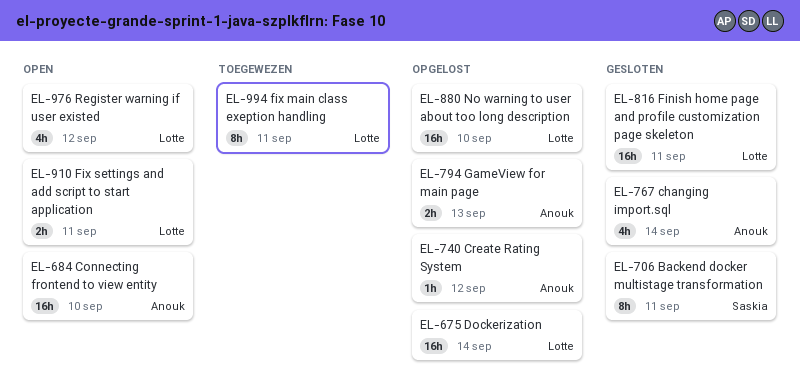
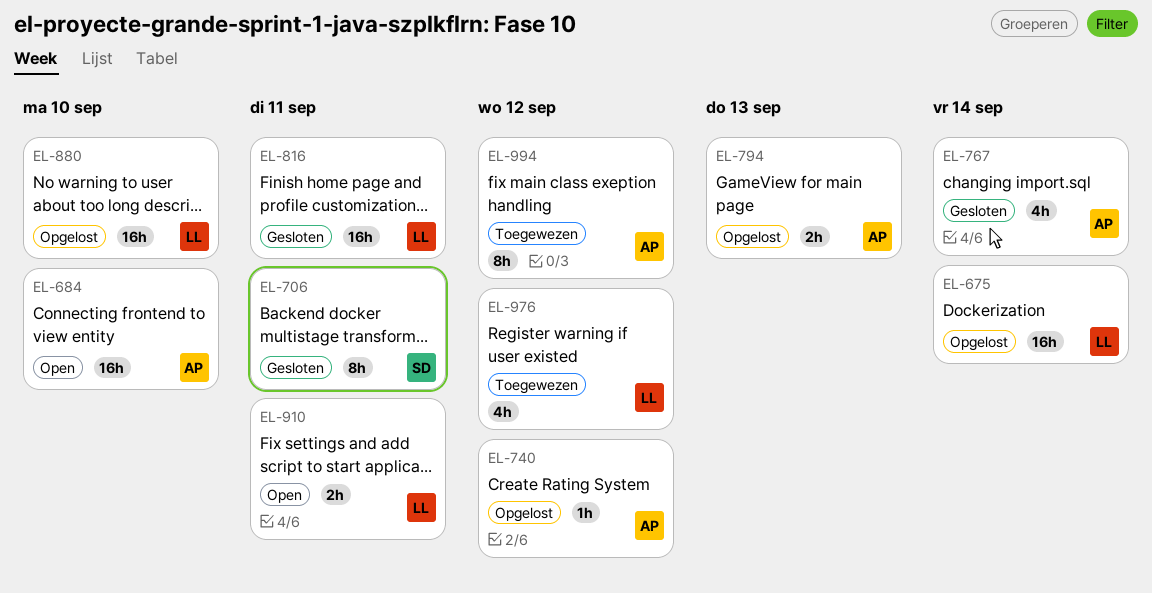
EL-976, status: Open -> Toegewezen
EL-994, owner: Lotte -> Anouk
EL-994, due: Sep 11 -> Sep 12

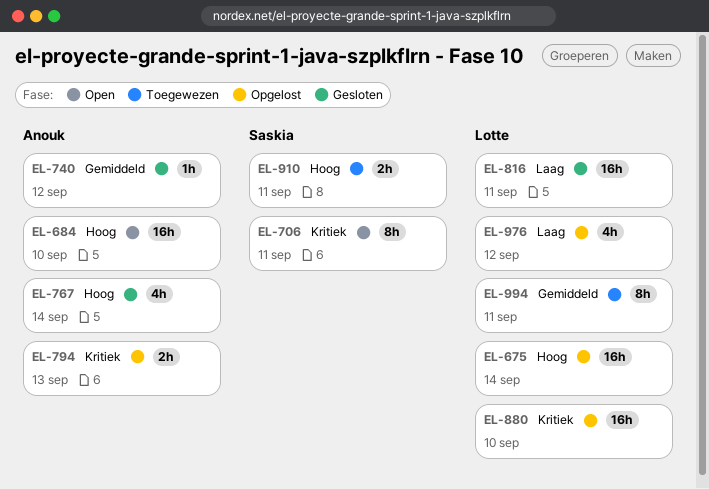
EL-706, status: Gesloten -> Open
EL-740, status: Opgelost -> Gesloten
EL-910, status: Open -> Toegewezen
EL-910, owner: Lotte -> Saskia
EL-976, status: Toegewezen -> Opgelost
EL-994, owner: Anouk -> Lotte
EL-994, due: Sep 12 -> Sep 11

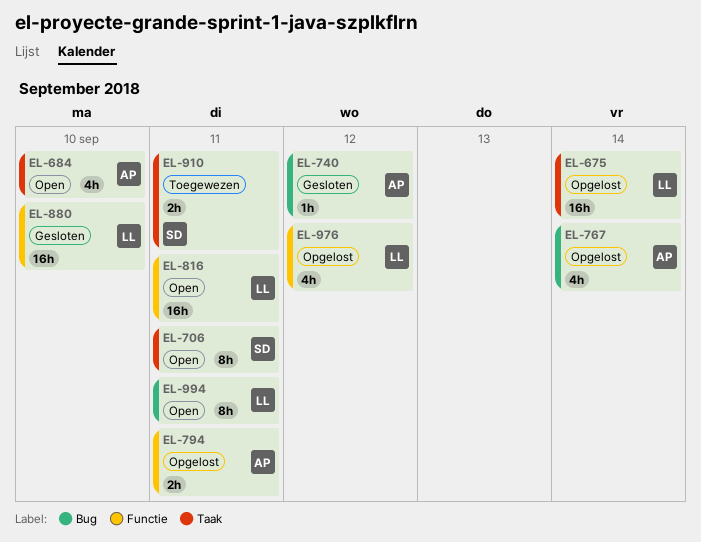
EL-684, estimate: 16h -> 4h
EL-767, status: Gesloten -> Opgelost
EL-794, due: Sep 13 -> Sep 11
EL-816, status: Gesloten -> Open
EL-880, status: Opgelost -> Gesloten
EL-994, status: Toegewezen -> Open

